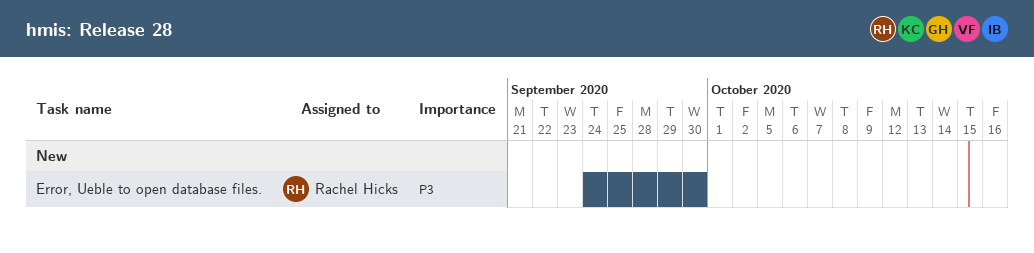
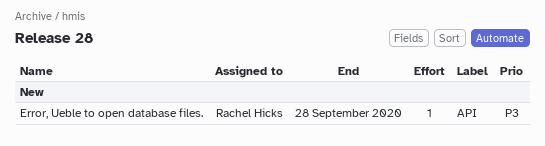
Error, Ueble to open database files., due: Sep 30 -> Sep 28

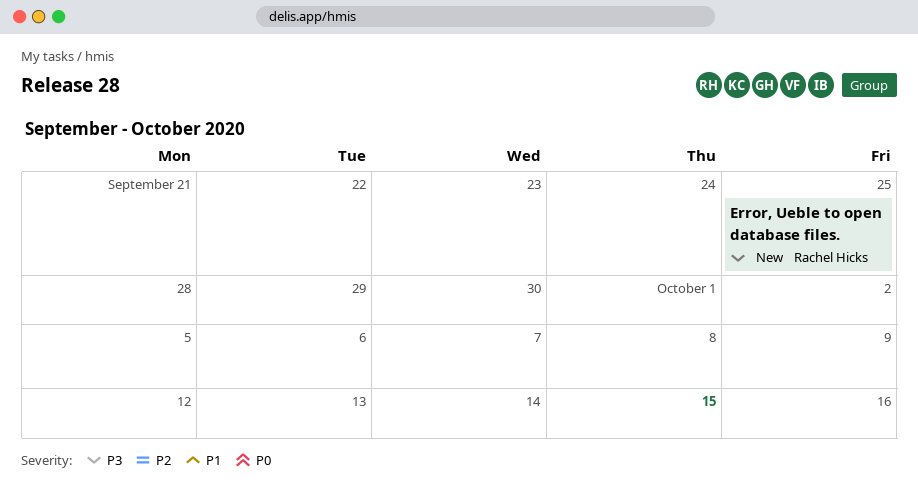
Error, Ueble to open database files., due: Sep 28 -> Sep 25

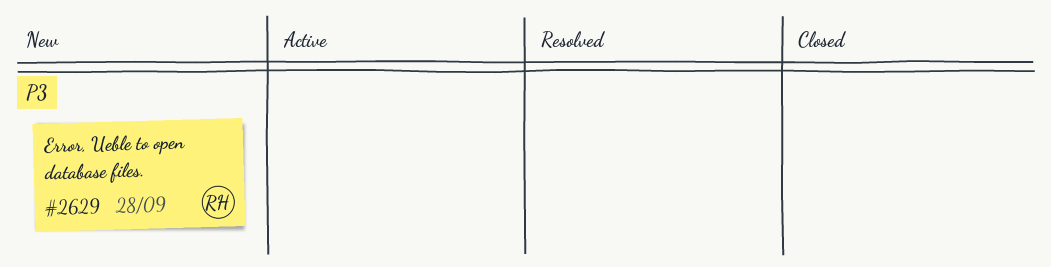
Error, Ueble to open database files., due: Sep 25 -> Sep 28

